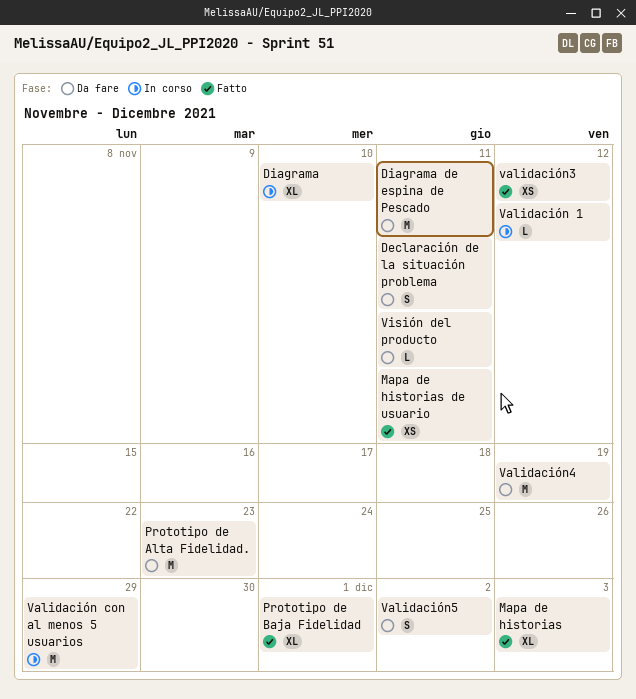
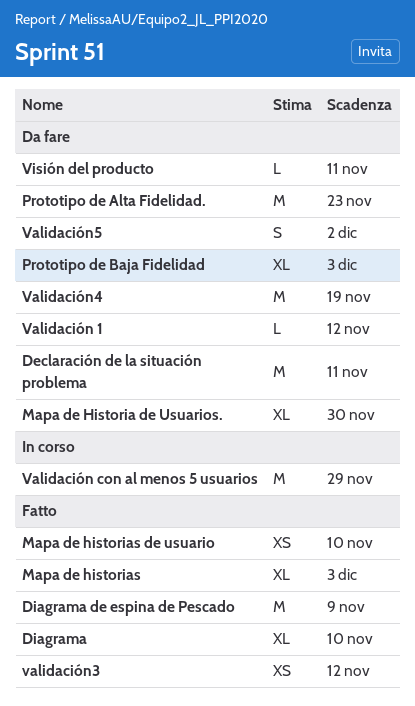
Declaración de la situación problema, estimate: S -> M
Diagrama, status: In corso -> Fatto
Diagrama de espina de Pescado, status: Da fare -> Fatto
Diagrama de espina de Pescado, due: Nov 11 -> Nov 9
Mapa de Historia de Usuarios.: none -> present
Mapa de historias de usuario, due: Nov 11 -> Nov 10
Prototipo de Baja Fidelidad, status: Fatto -> Da fare
Prototipo de Baja Fidelidad, due: Dec 1 -> Dec 3
Validación 1, status: In corso -> Da fare

